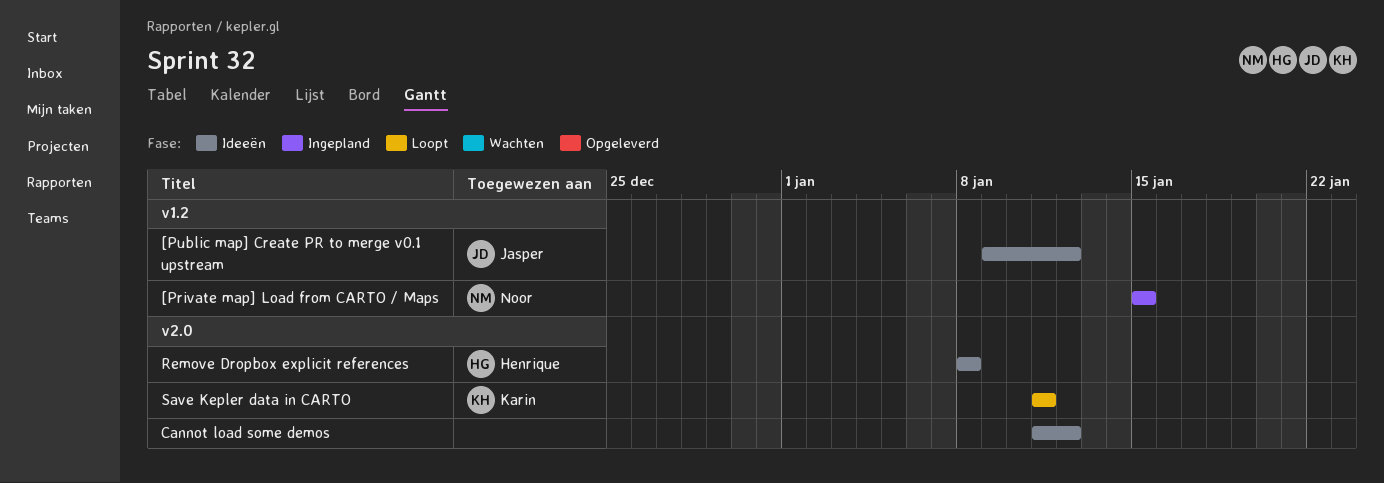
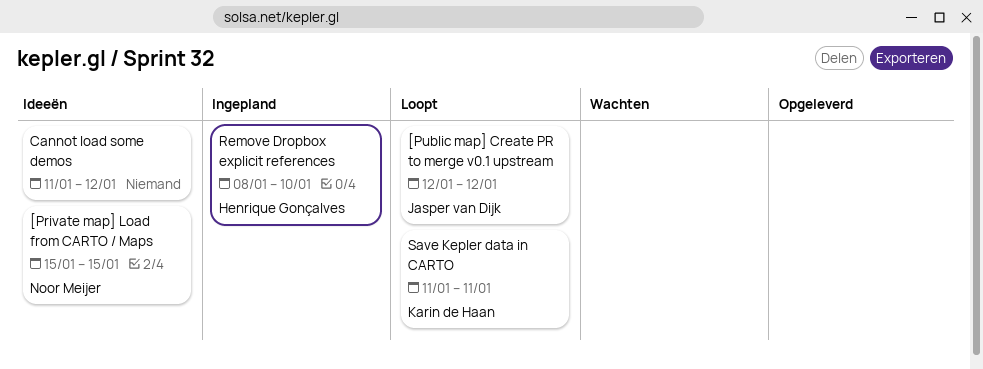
[Private map] Load from CARTO / Maps, status: Ingepland -> Ideeën
[Public map] Create PR to merge v0.1 upstream, status: Ideeën -> Loopt
[Public map] Create PR to merge v0.1 upstream, start: Jan 9 -> Jan 12
Remove Dropbox explicit references, status: Ideeën -> Ingepland
Remove Dropbox explicit references, due: Jan 8 -> Jan 10

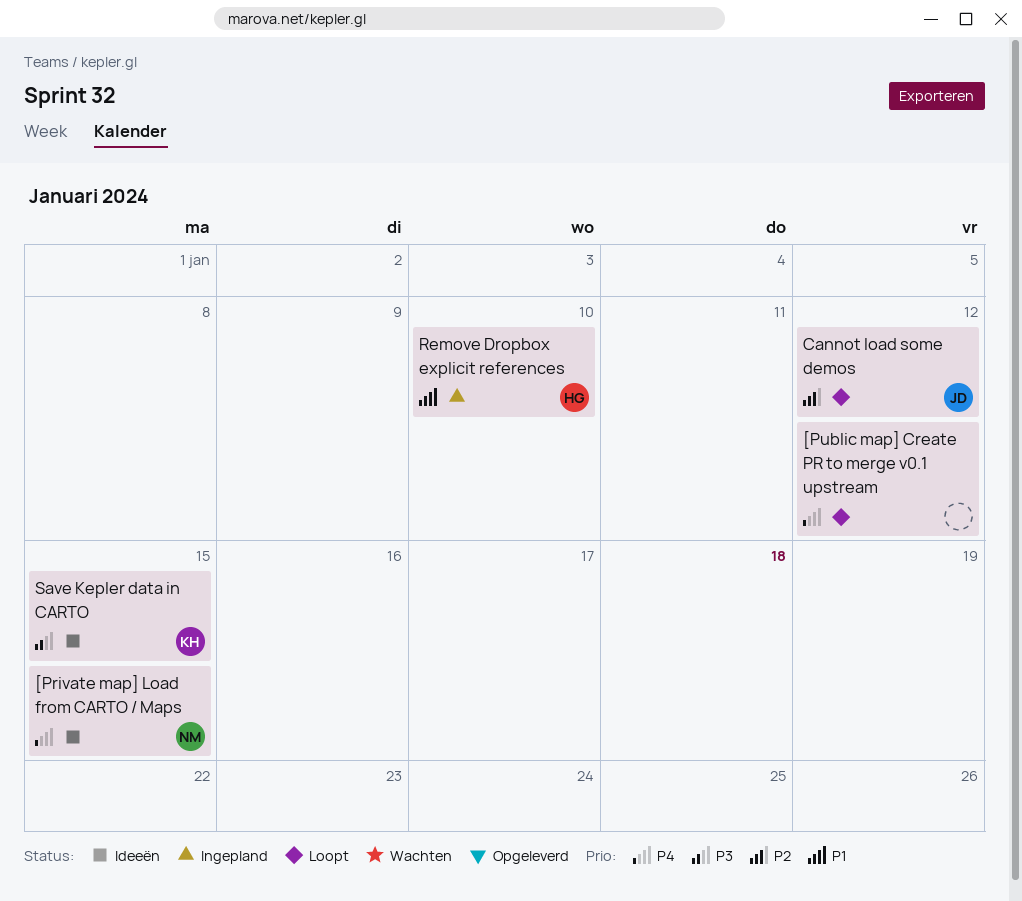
[Public map] Create PR to merge v0.1 upstream, owner: Jasper van Dijk -> none
Cannot load some demos, status: Ideeën -> Loopt
Cannot load some demos, owner: none -> Jasper van Dijk
Save Kepler data in CARTO, status: Loopt -> Ideeën
Save Kepler data in CARTO, due: Jan 11 -> Jan 15

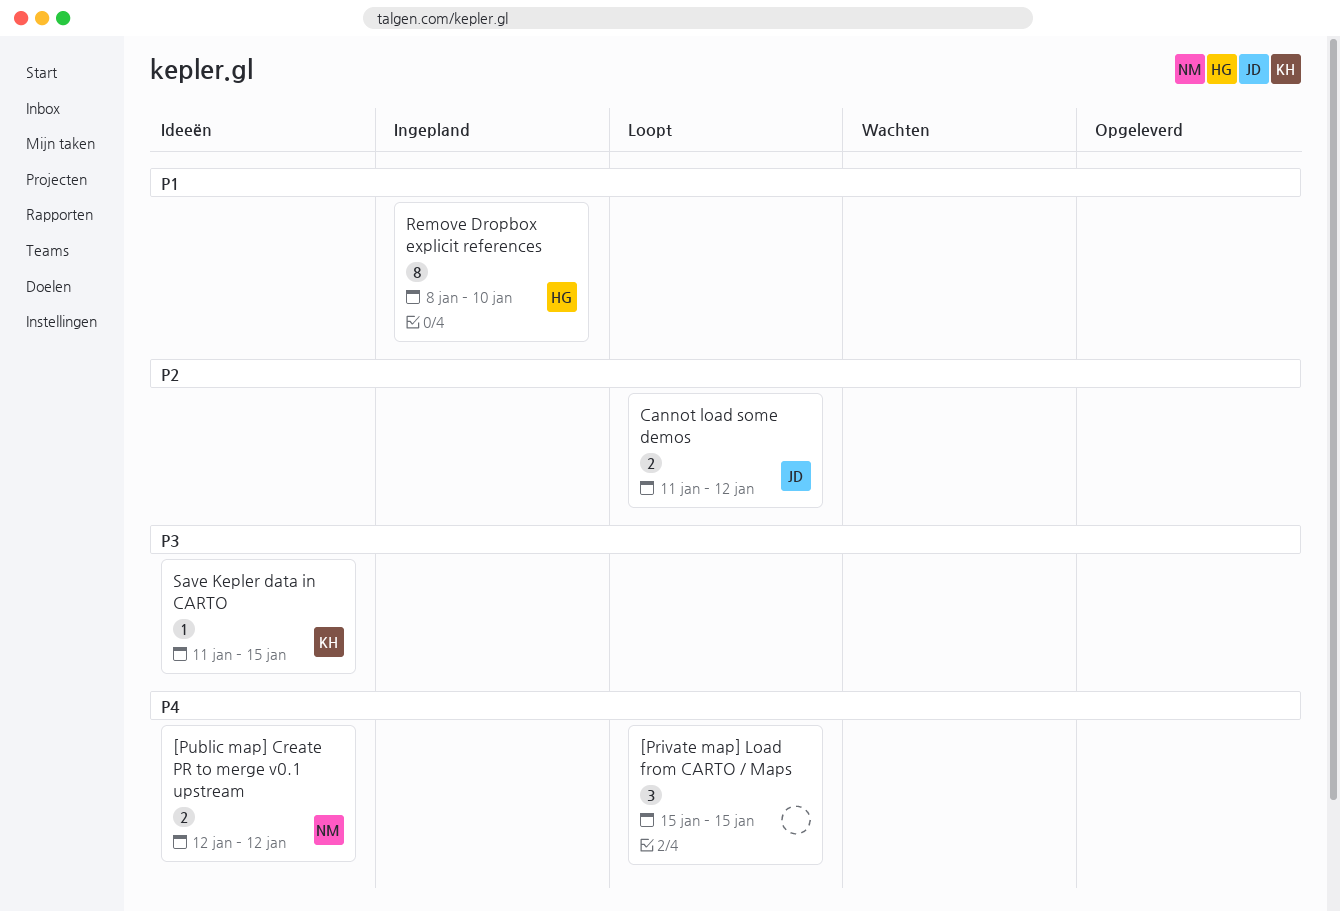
[Private map] Load from CARTO / Maps, status: Ideeën -> Loopt
[Private map] Load from CARTO / Maps, owner: NM -> none
[Public map] Create PR to merge v0.1 upstream, status: Loopt -> Ideeën
[Public map] Create PR to merge v0.1 upstream, owner: none -> NM

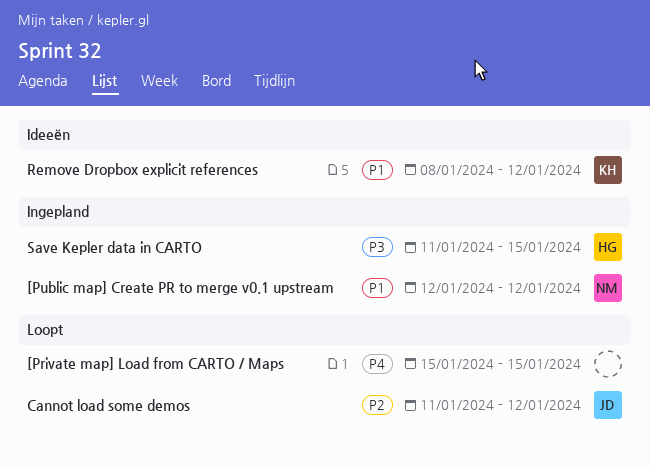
[Public map] Create PR to merge v0.1 upstream, status: Ideeën -> Ingepland
[Public map] Create PR to merge v0.1 upstream, priority: P4 -> P1
Remove Dropbox explicit references, status: Ingepland -> Ideeën
Remove Dropbox explicit references, owner: HG -> KH
Remove Dropbox explicit references, due: Jan 10 -> Jan 12
Save Kepler data in CARTO, status: Ideeën -> Ingepland
Save Kepler data in CARTO, owner: KH -> HG

